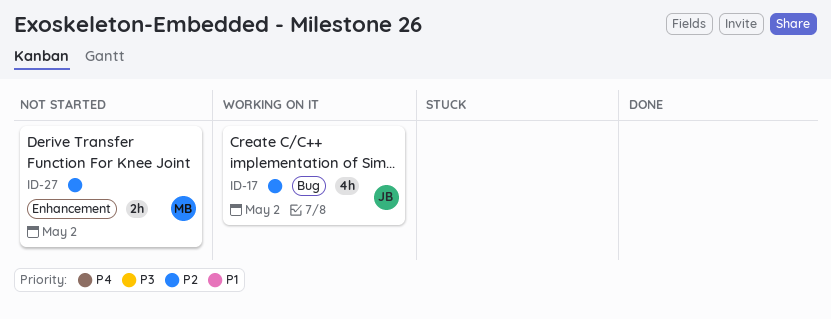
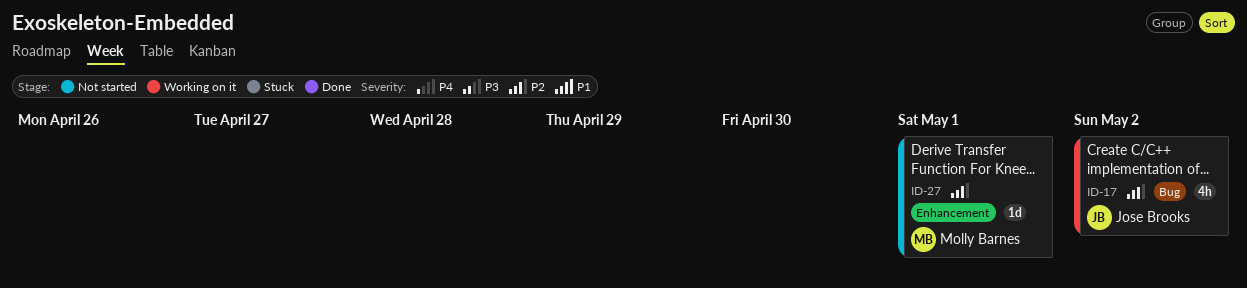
ID-27, estimate: 2h -> 1d
ID-27, due: May 2 -> May 1

